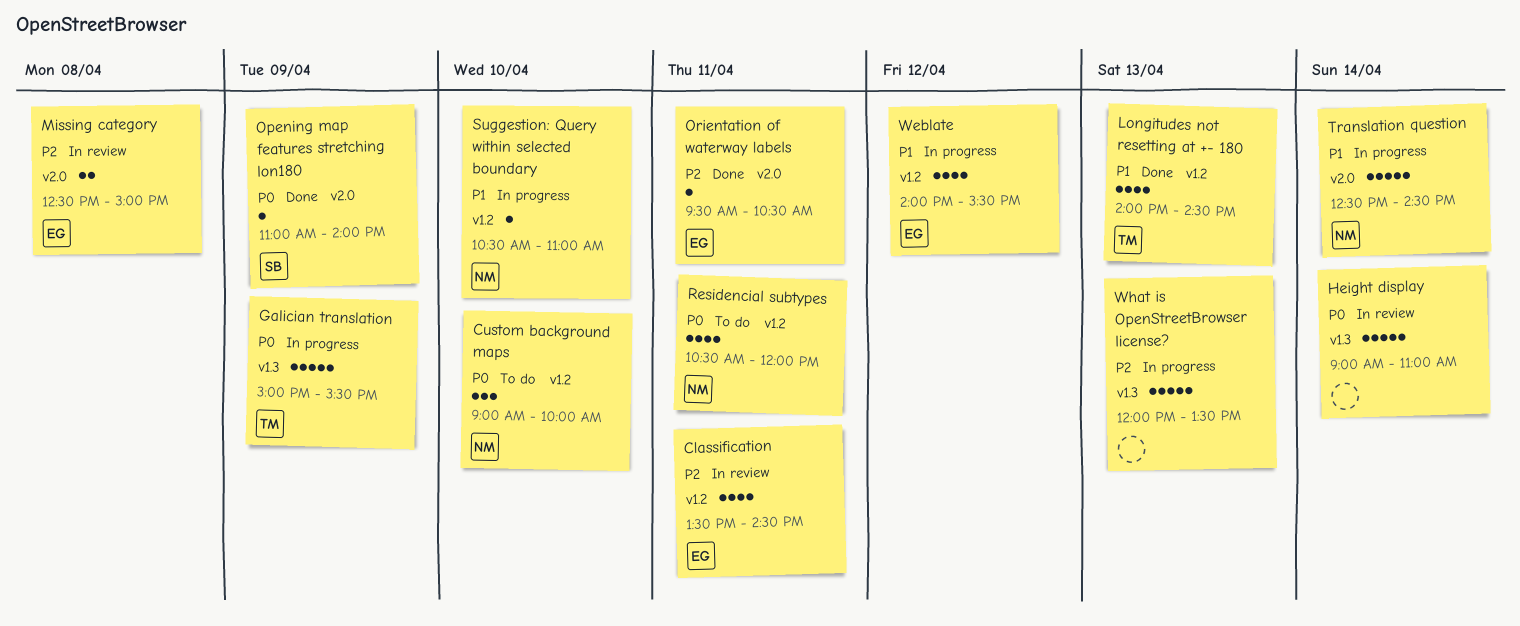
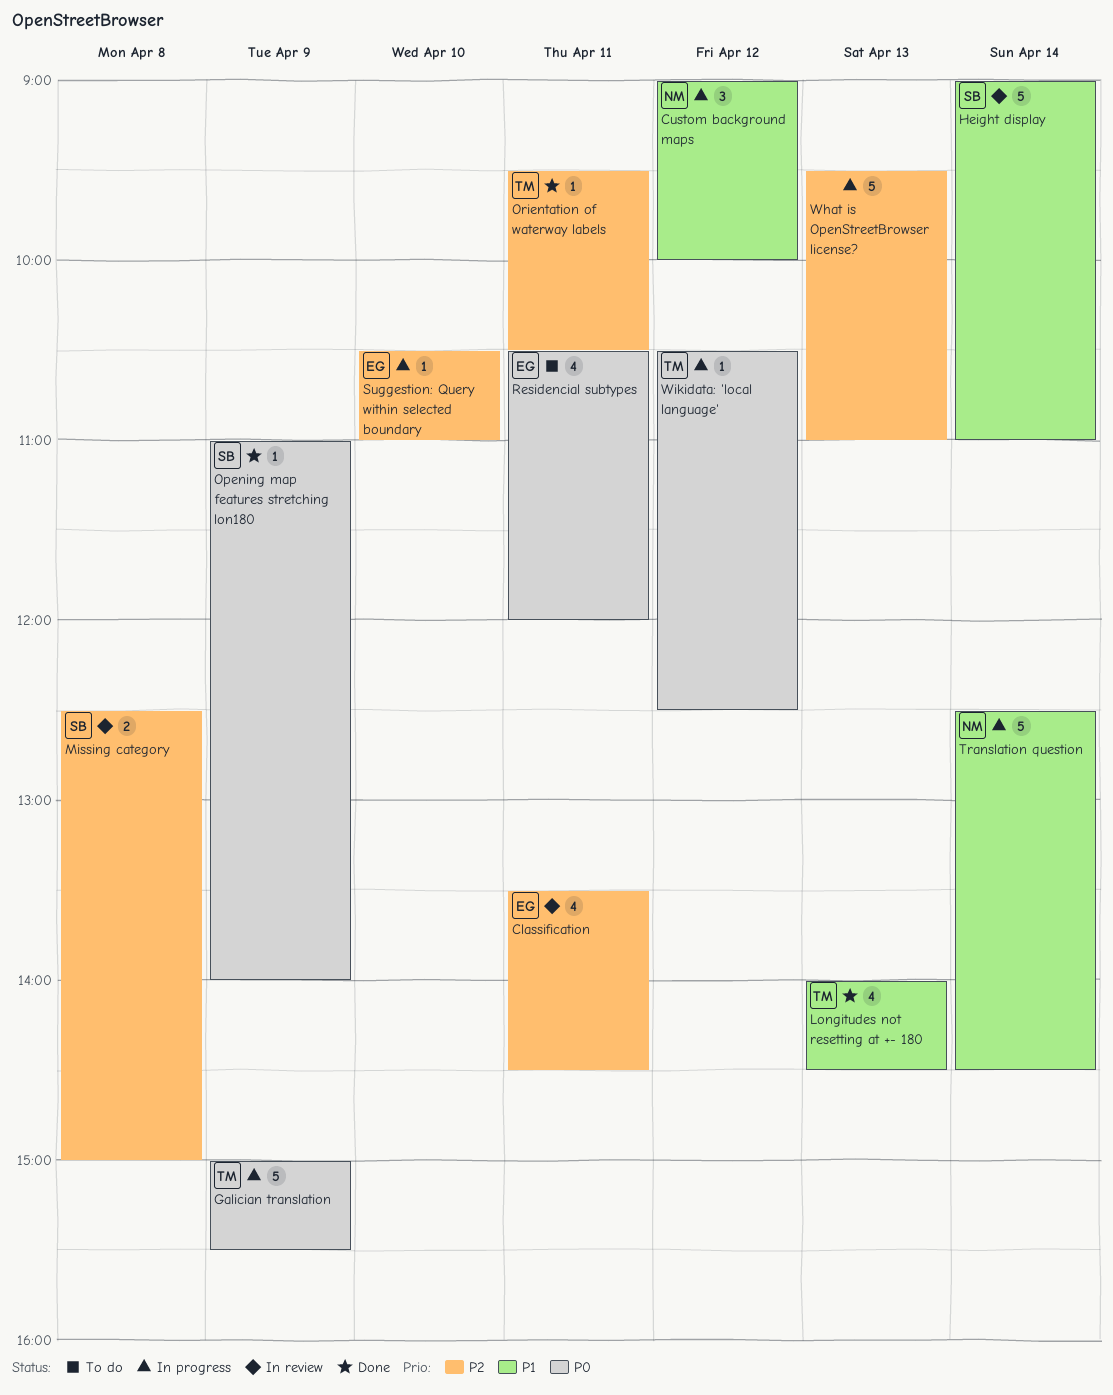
Custom background maps, status: To do -> In progress
Custom background maps, priority: P0 -> P1
Custom background maps, day: Apr 10 -> Apr 12
Height display, owner: none -> SB
Height display, priority: P0 -> P1
Missing category, owner: EG -> SB
Orientation of waterway labels, owner: EG -> TM
Residencial subtypes, owner: NM -> EG
Suggestion: Query within selected boundary, owner: NM -> EG
Suggestion: Query within selected boundary, priority: P1 -> P2
Weblate: present -> none
What is OpenStreetBrowser license?, begins: 12:00 -> 09:30
What is OpenStreetBrowser license?, ends: 13:30 -> 11:00
Wikidata: 'local language': none -> present

